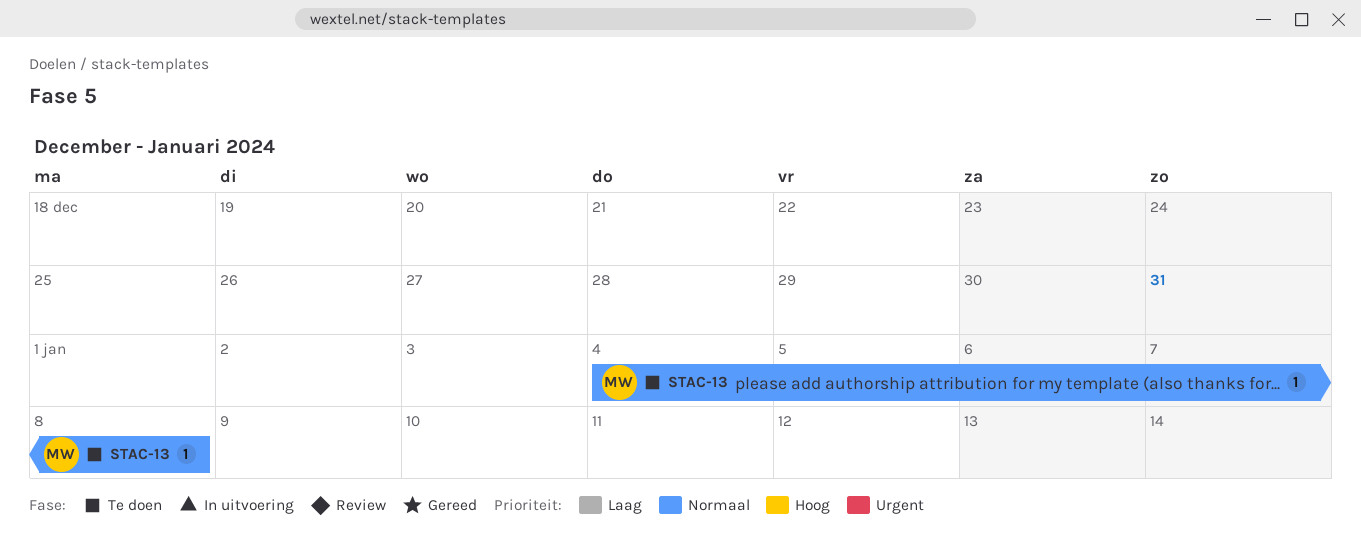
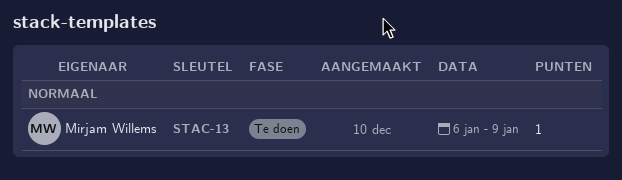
STAC-13, start: Jan 4 -> Jan 6
STAC-13, due: Jan 8 -> Jan 9

